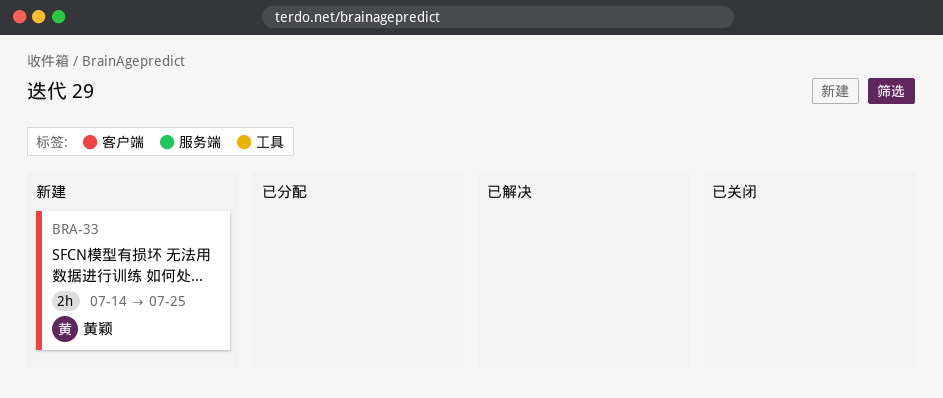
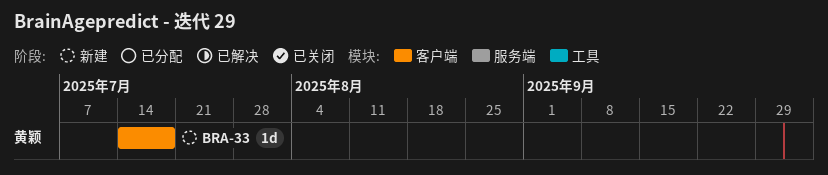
BRA-33, estimate: 2h -> 1d
BRA-33, due: Jul 25 -> Jul 18

